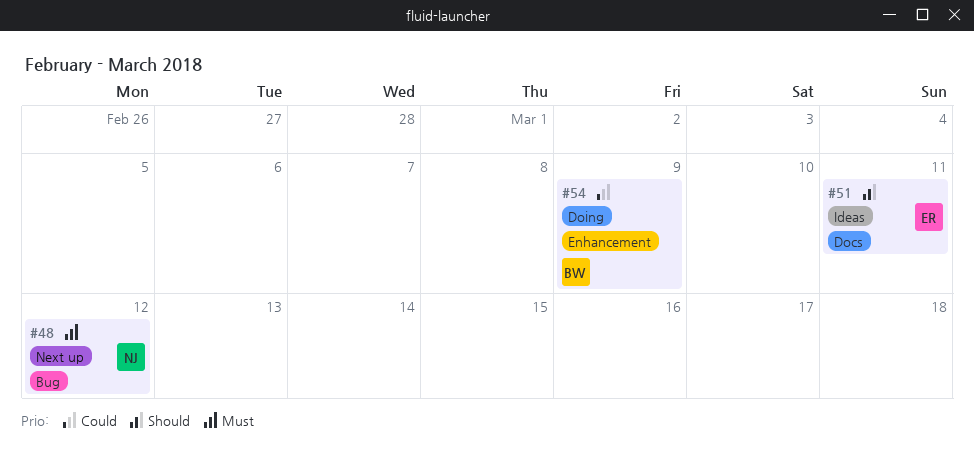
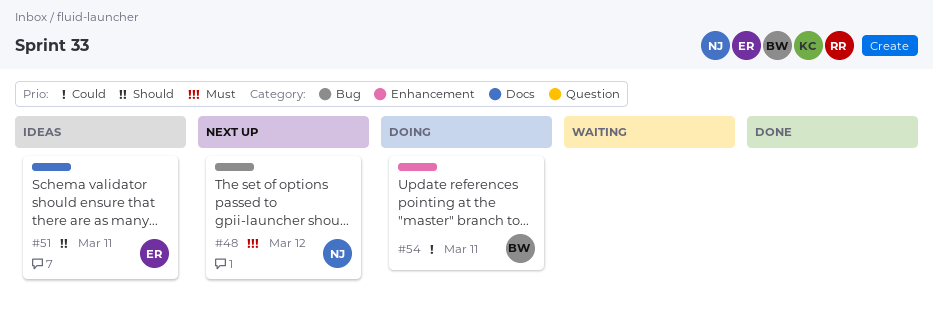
#54, due: Mar 9 -> Mar 11

